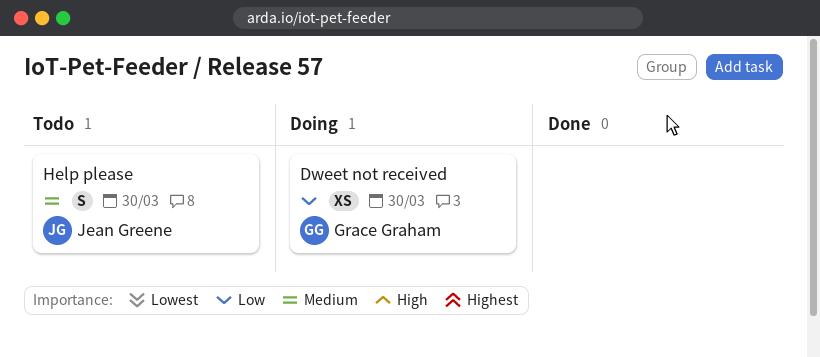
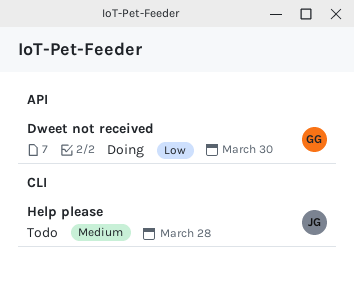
Help please, due: Mar 30 -> Mar 28

